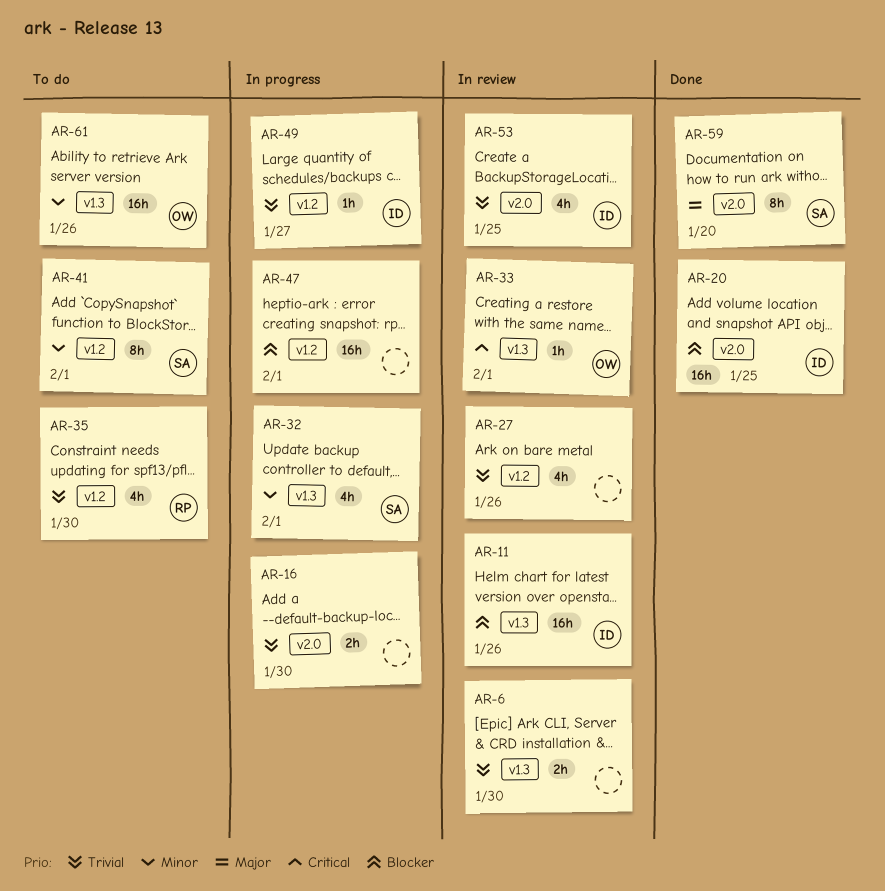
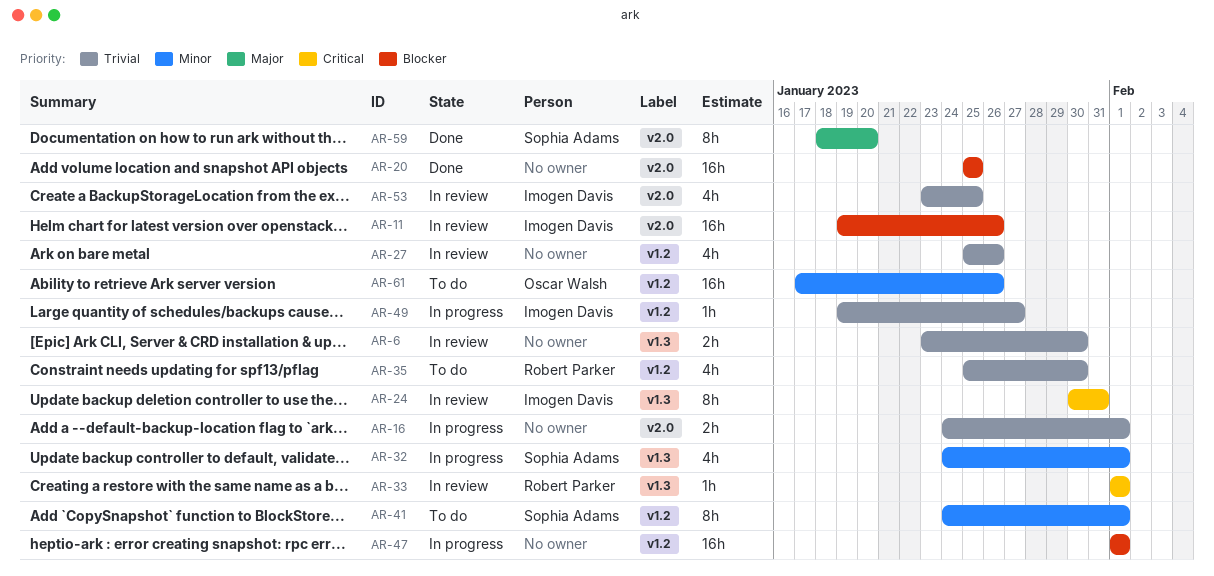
AR-11, label: v1.3 -> v2.0
AR-16, due: Jan 30 -> Feb 1
AR-20, owner: Imogen Davis -> none
AR-24: none -> present
AR-33, owner: Oscar Walsh -> Robert Parker
AR-61, label: v1.3 -> v1.2

